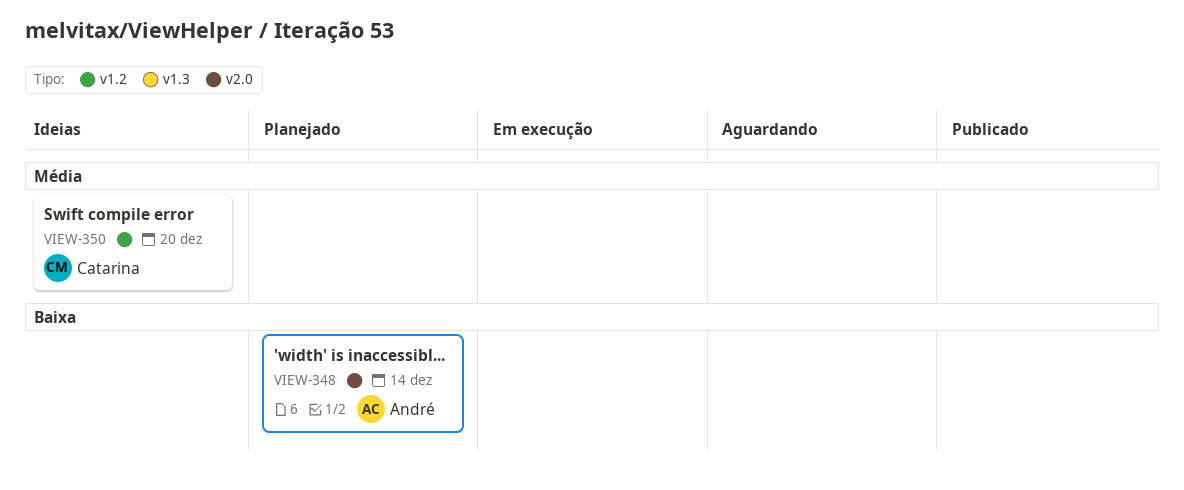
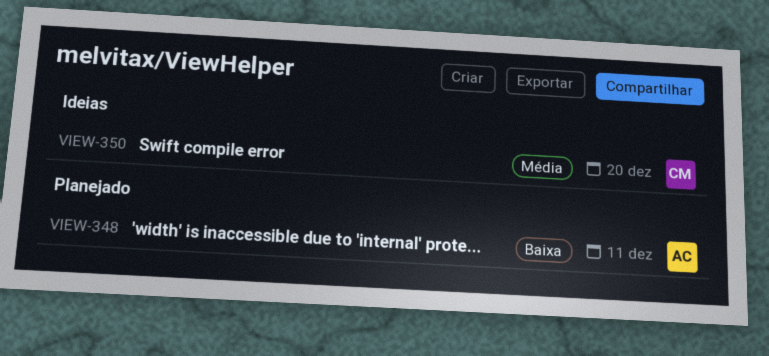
VIEW-348, due: Dec 14 -> Dec 11

